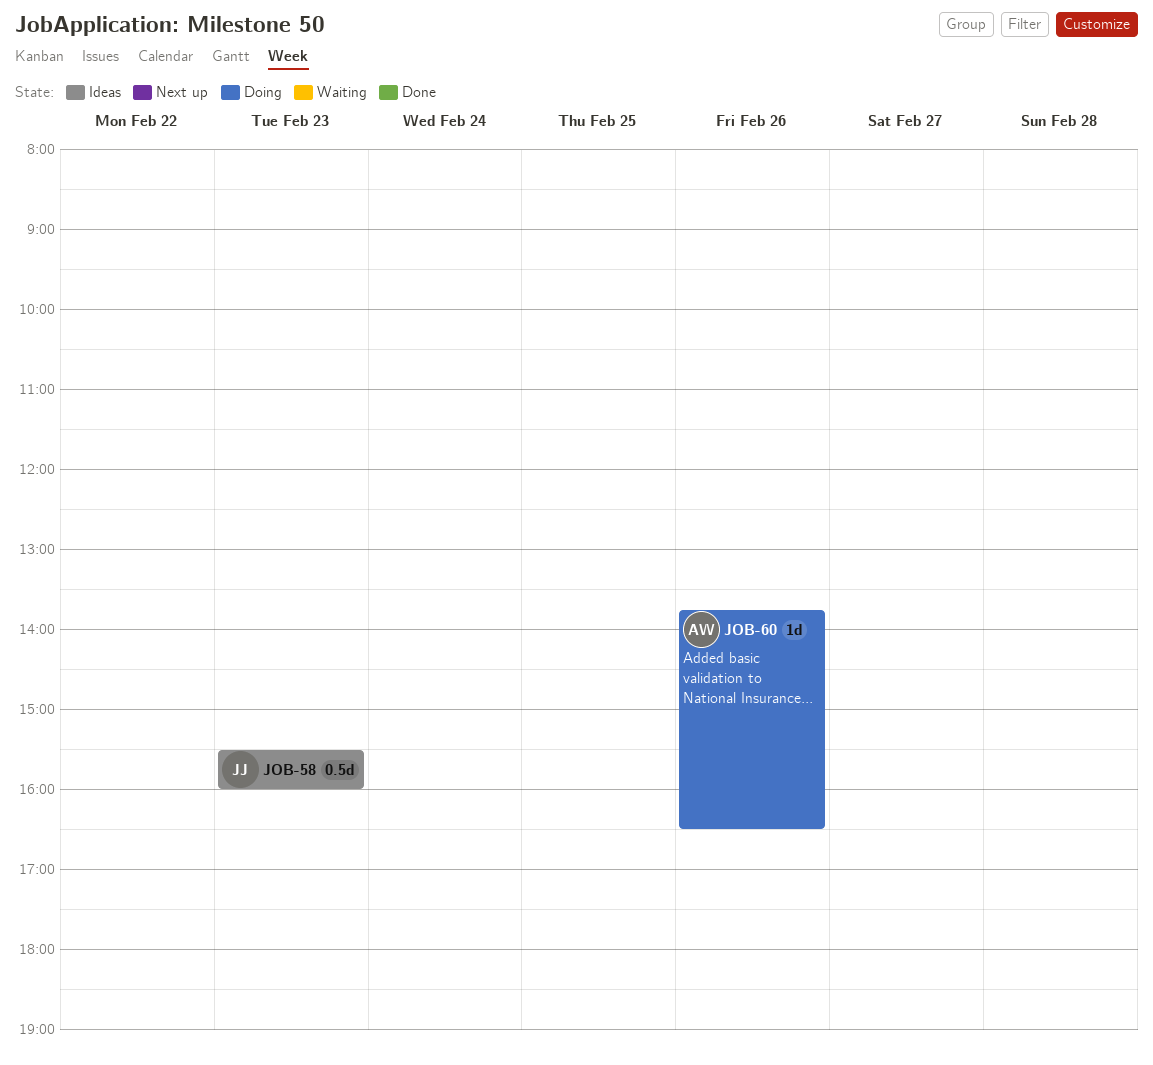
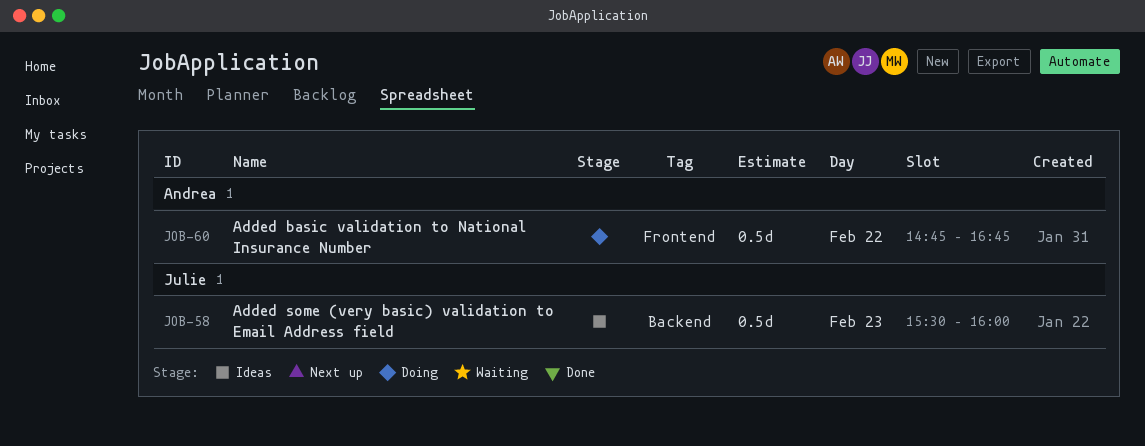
JOB-60, estimate: 1d -> 0.5d
JOB-60, day: Feb 26 -> Feb 22
JOB-60, begins: 13:45 -> 14:45
JOB-60, ends: 16:30 -> 16:45

